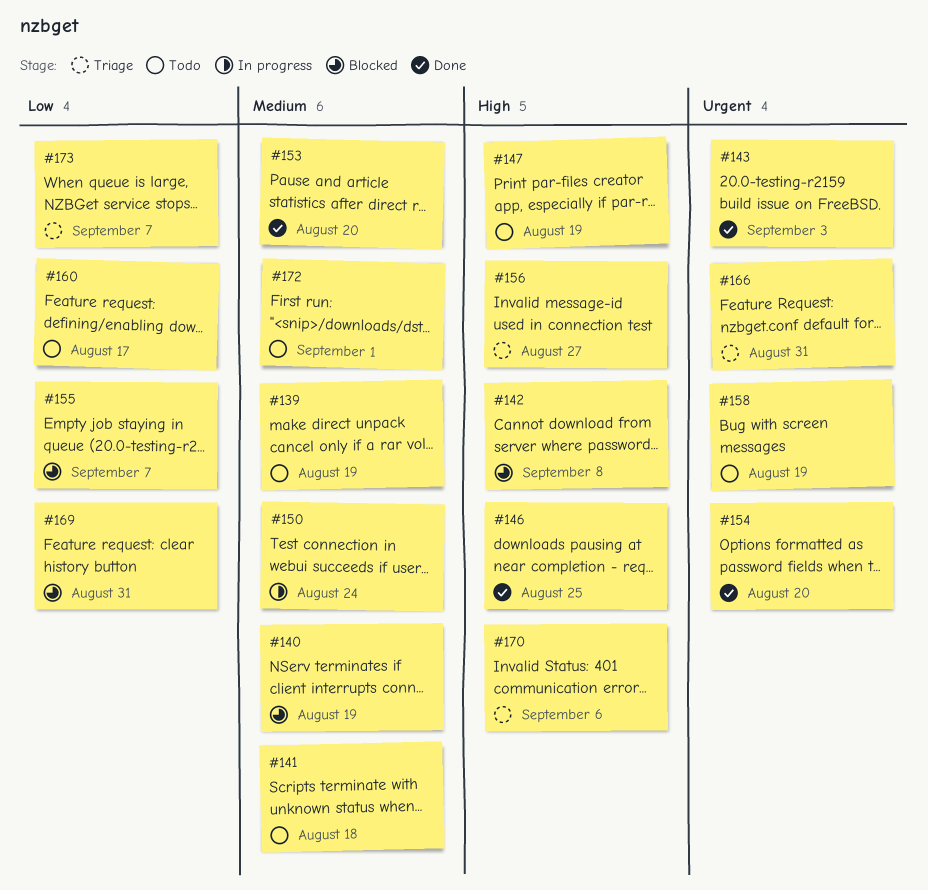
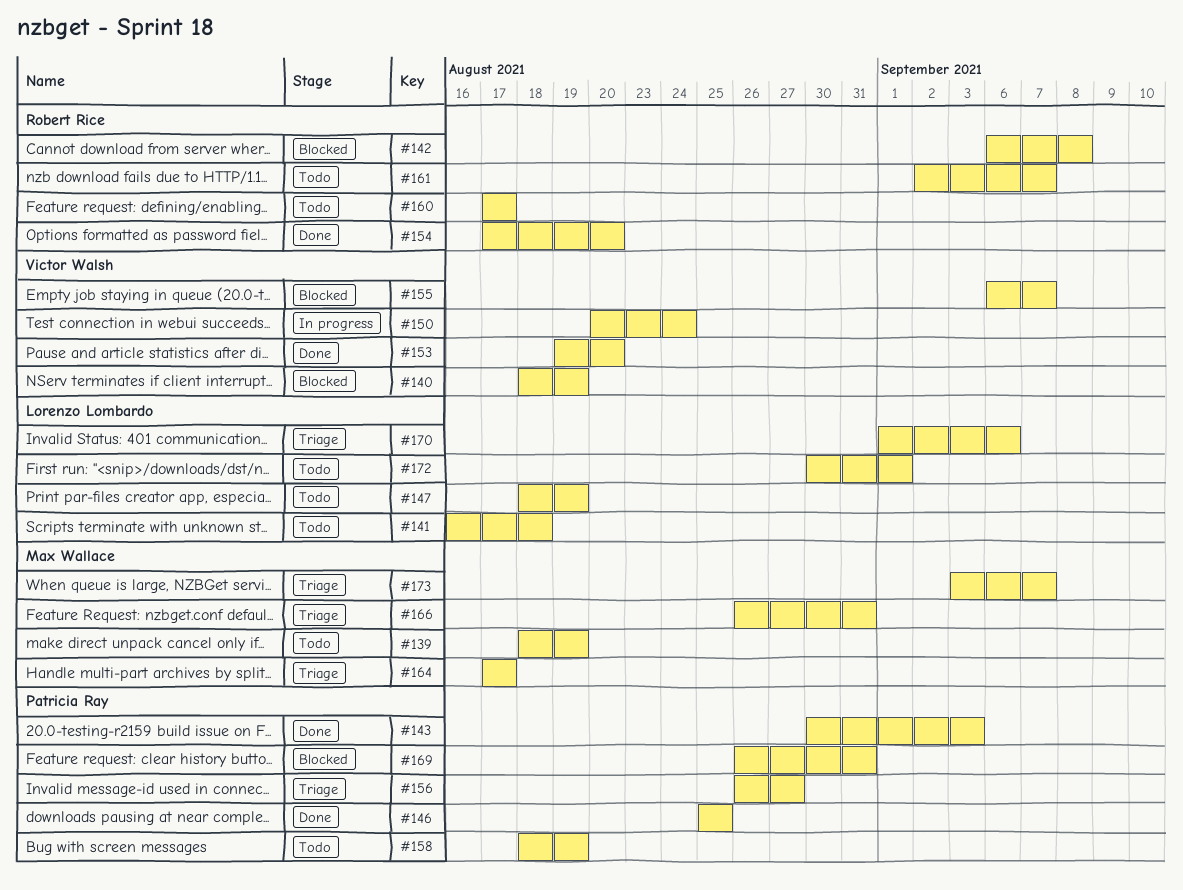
#161: none -> present
#164: none -> present

